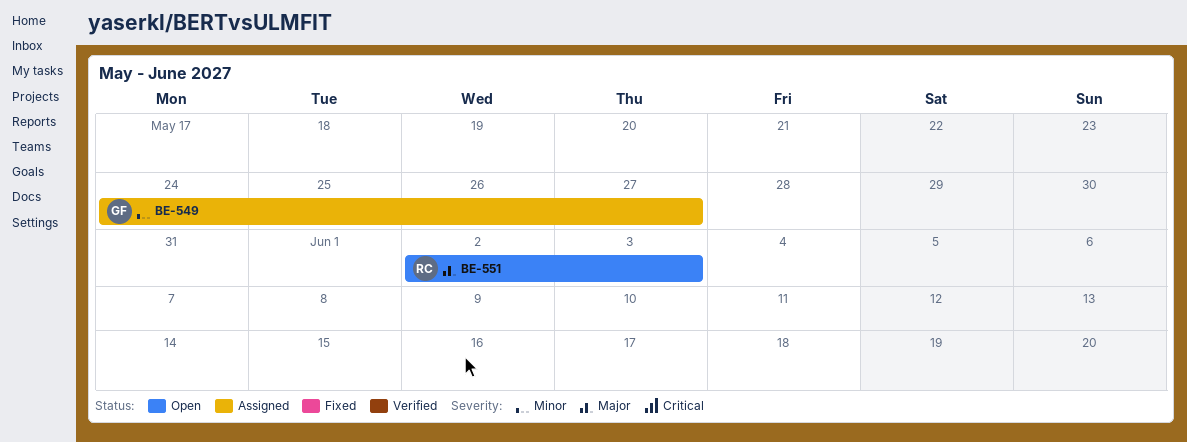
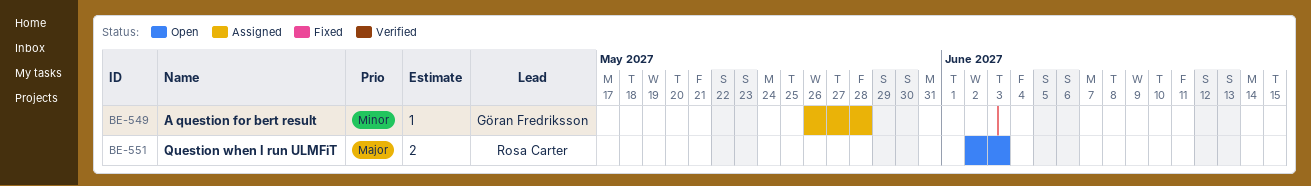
BE-549, start: May 24 -> May 26
BE-549, due: May 27 -> May 28

